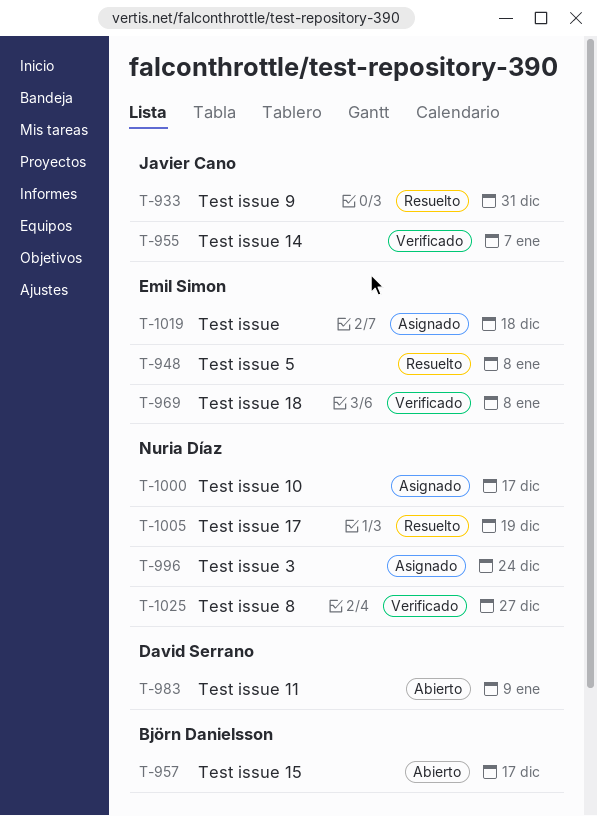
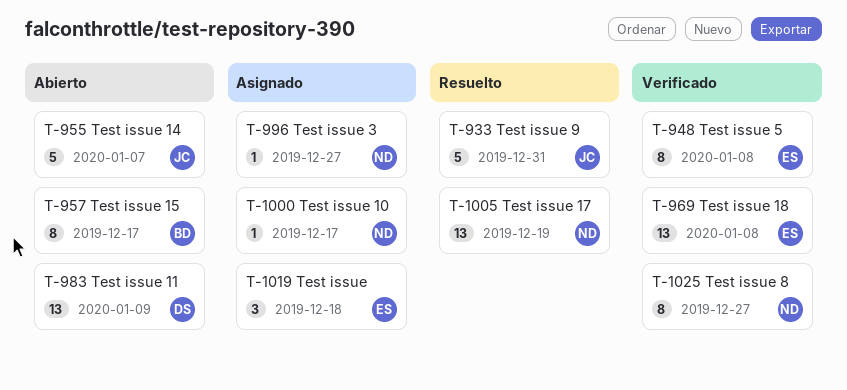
T-948, status: Resuelto -> Verificado
T-955, status: Verificado -> Abierto
T-996, due: Dec 24 -> Dec 27

